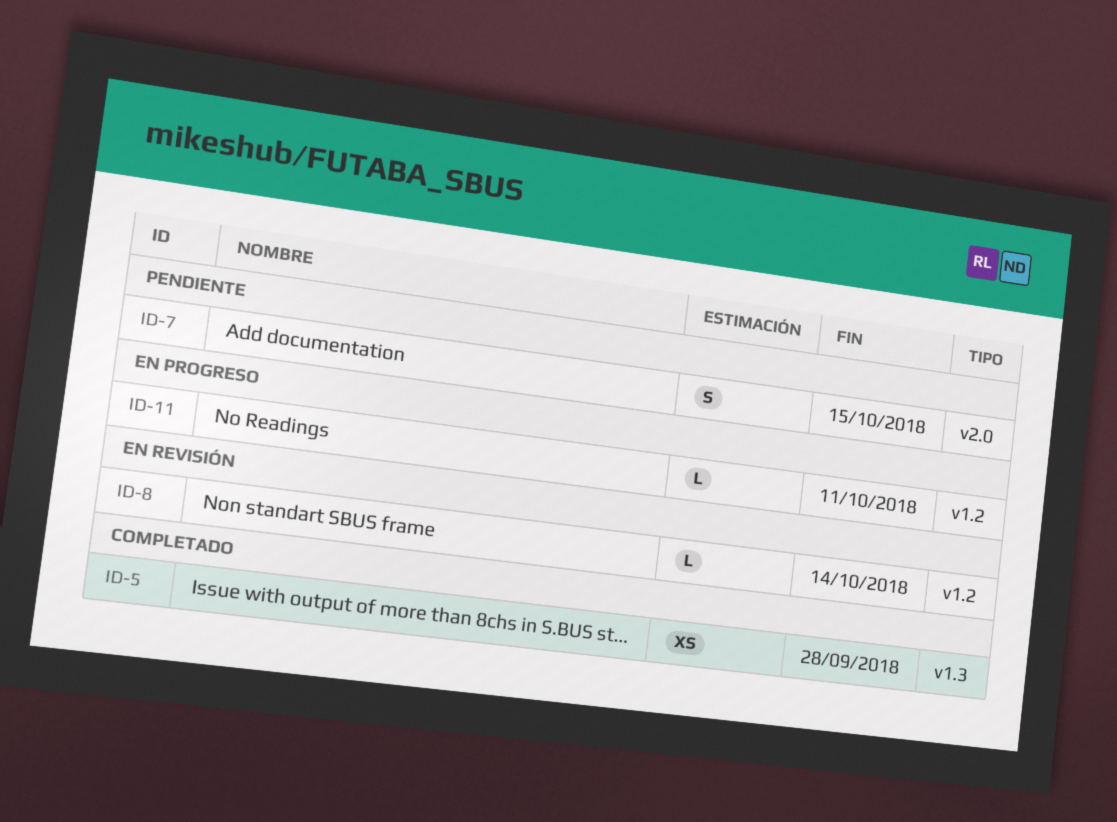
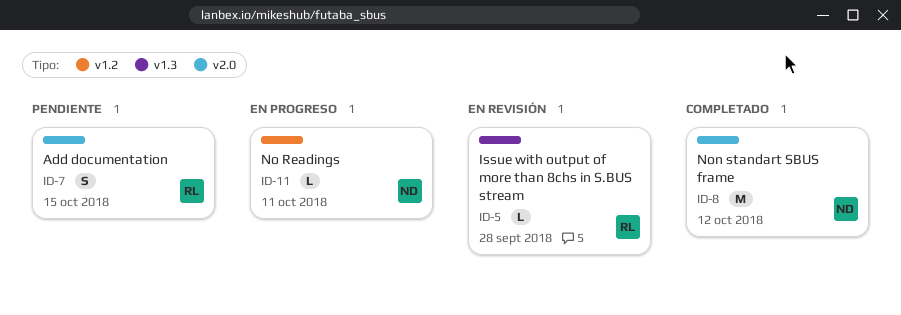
ID-5, status: Completado -> En revisión
ID-5, estimate: XS -> L
ID-8, status: En revisión -> Completado
ID-8, label: v1.2 -> v2.0
ID-8, estimate: L -> M
ID-8, due: Oct 14 -> Oct 12

